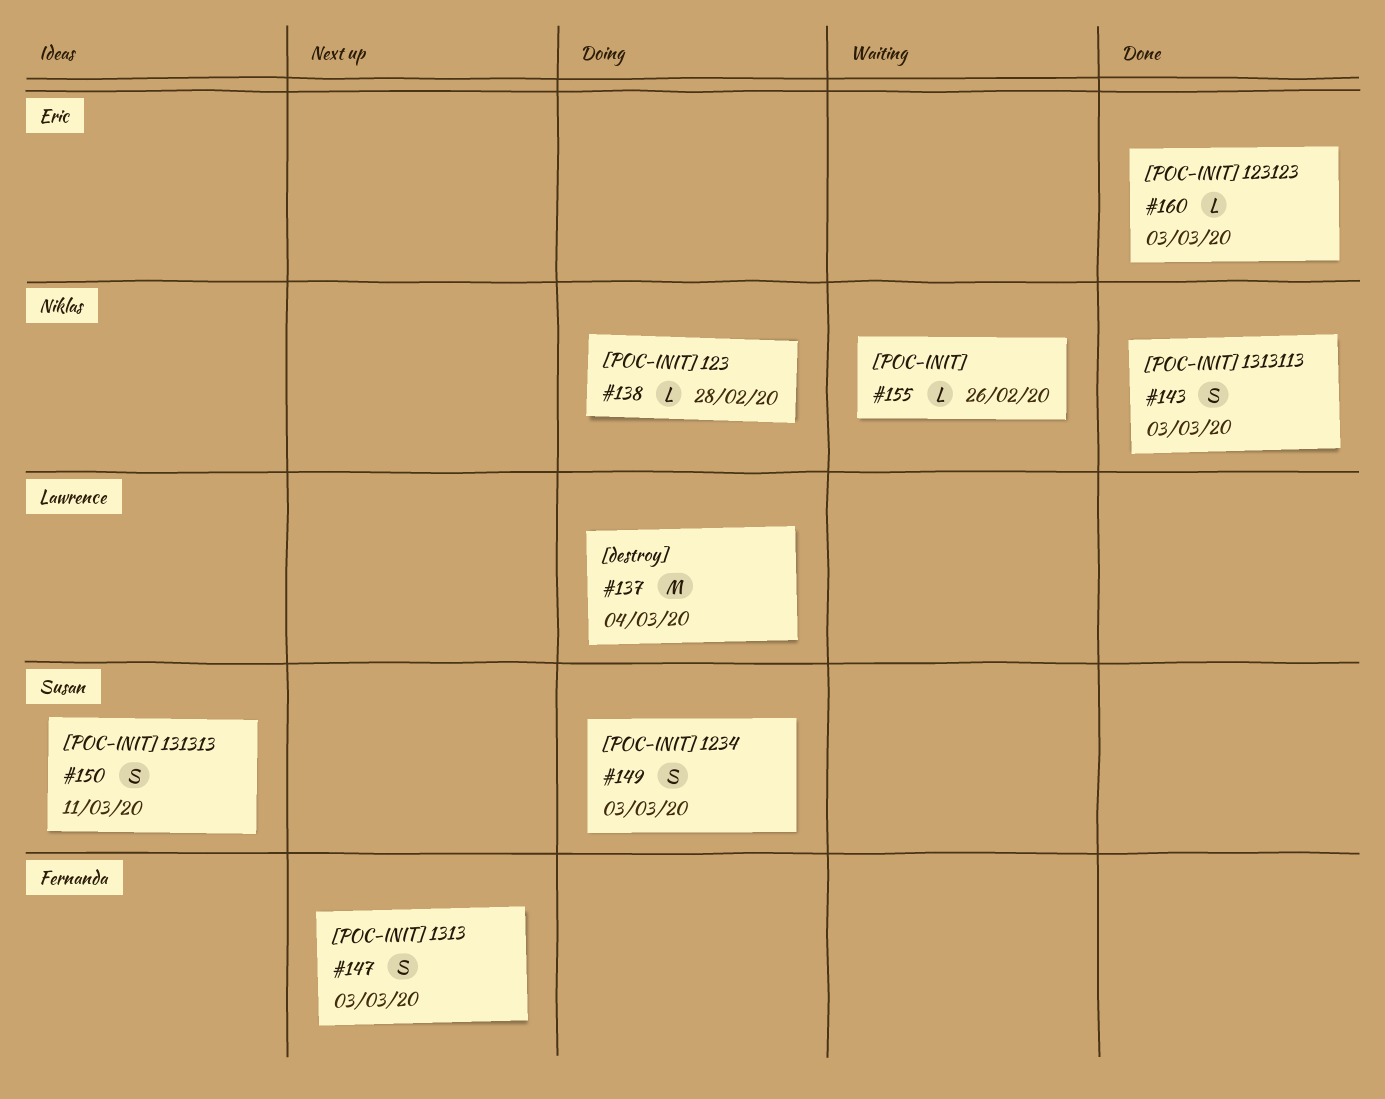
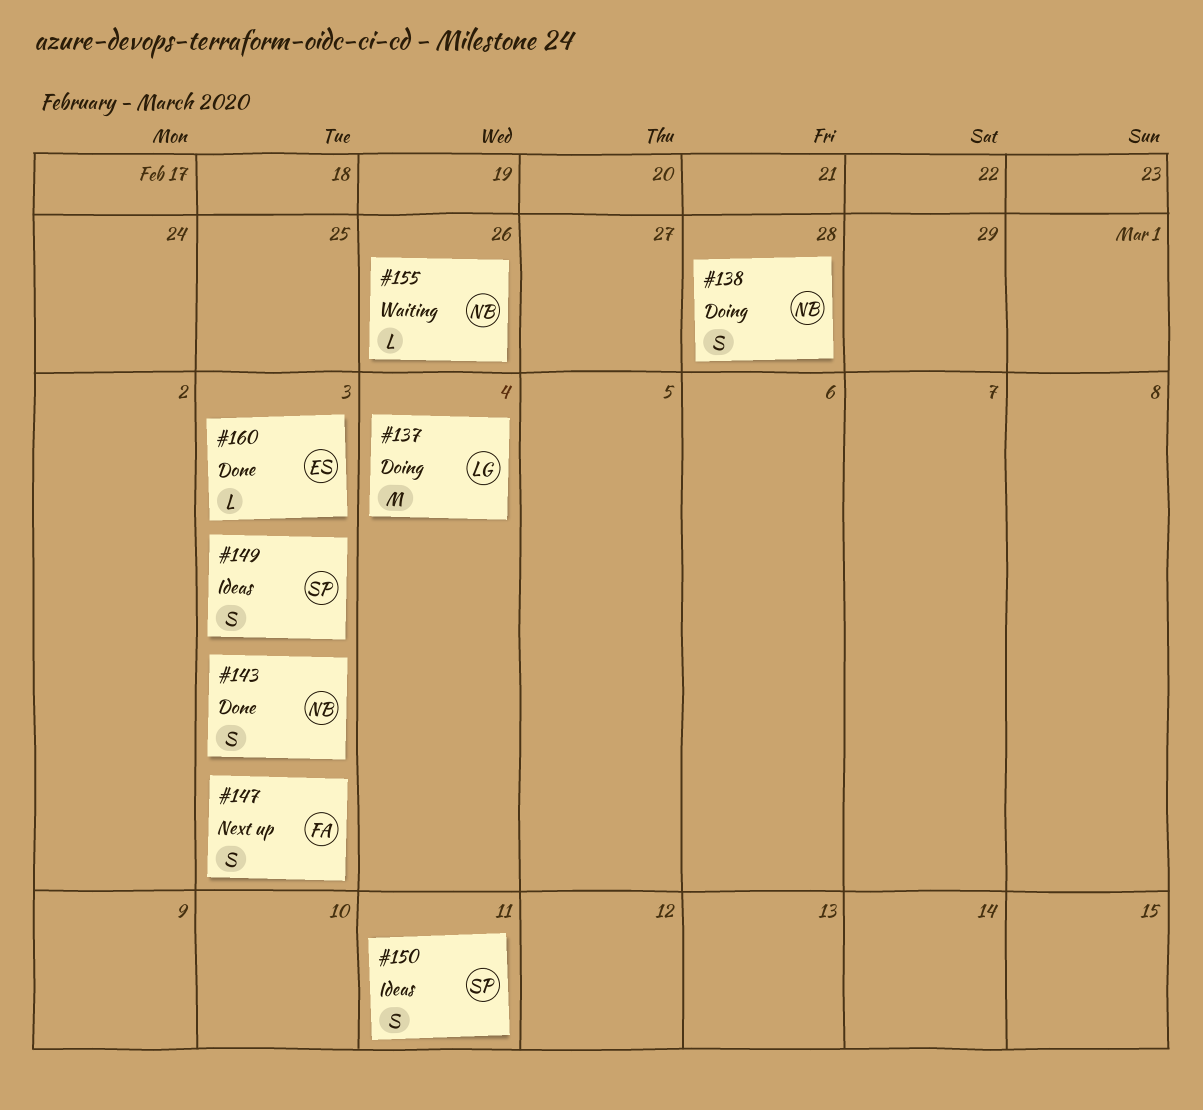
#138, estimate: L -> S
#149, status: Doing -> Ideas

